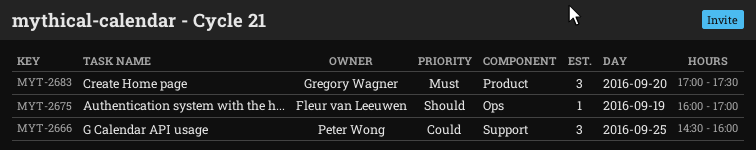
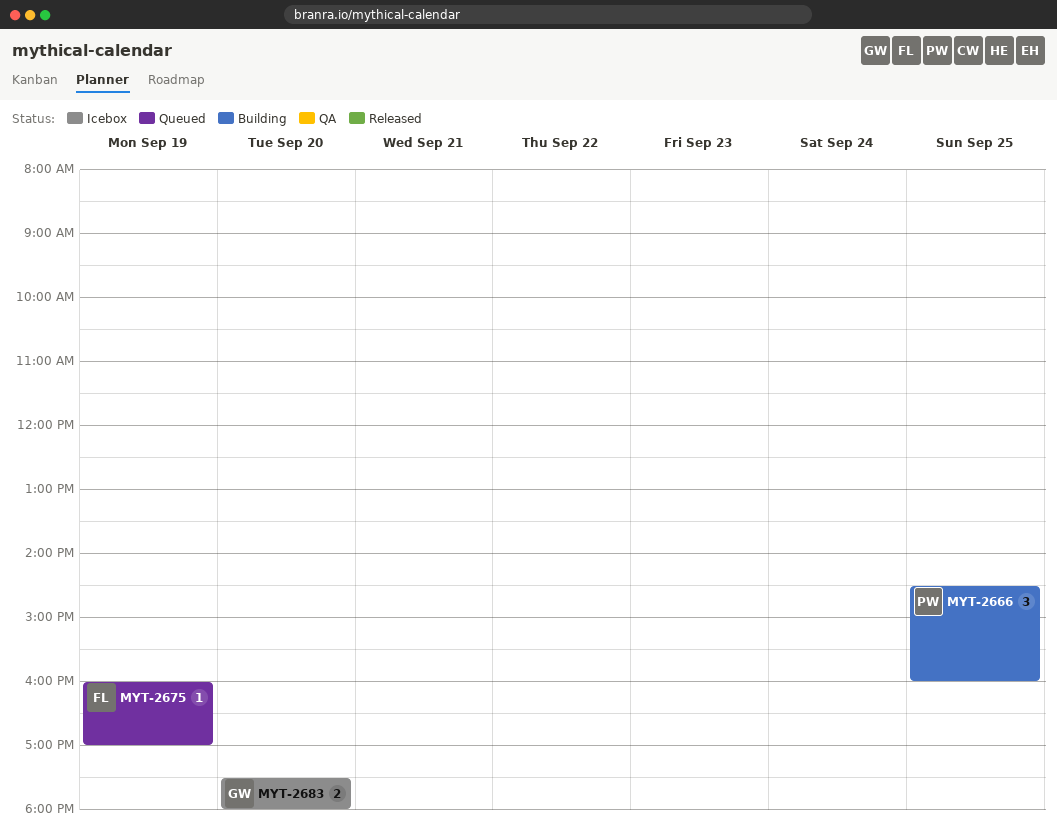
MYT-2683, estimate: 3 -> 2
MYT-2683, begins: 17:00 -> 17:30
MYT-2683, ends: 17:30 -> 18:00

